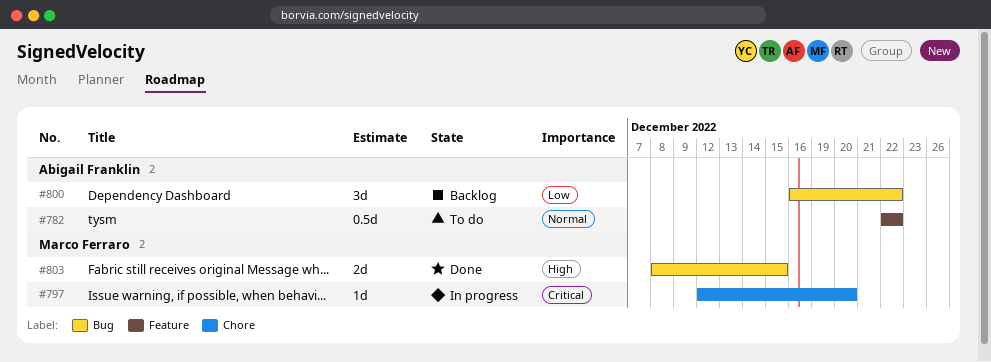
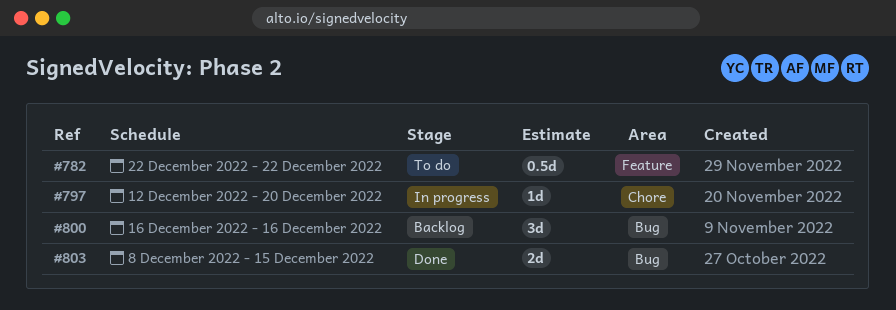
#800, due: Dec 22 -> Dec 16

